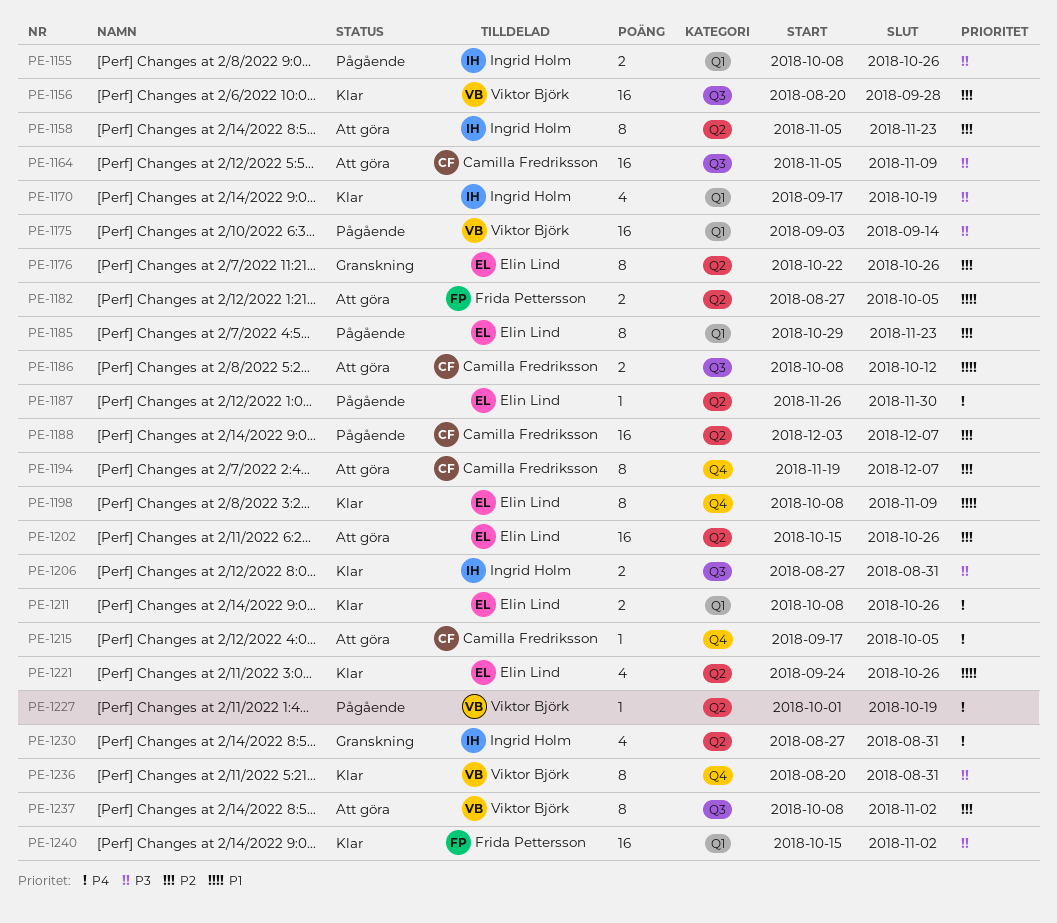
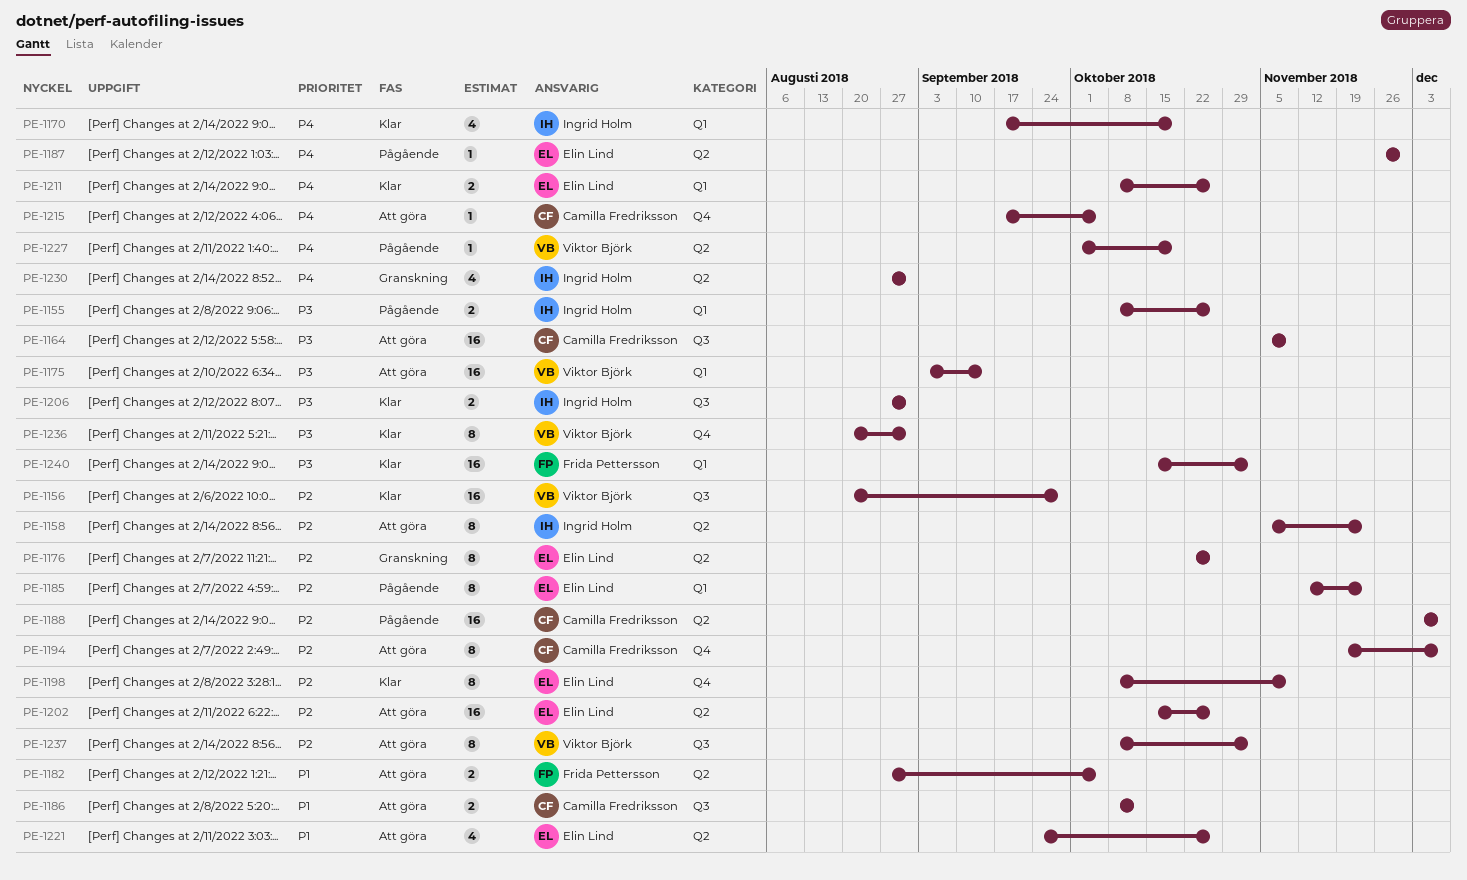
PE-1170, priority: P3 -> P4
PE-1175, status: Pågående -> Att göra
PE-1185, start: Oct 29 -> Nov 12
PE-1198, priority: P1 -> P2
PE-1221, status: Klar -> Att göra

